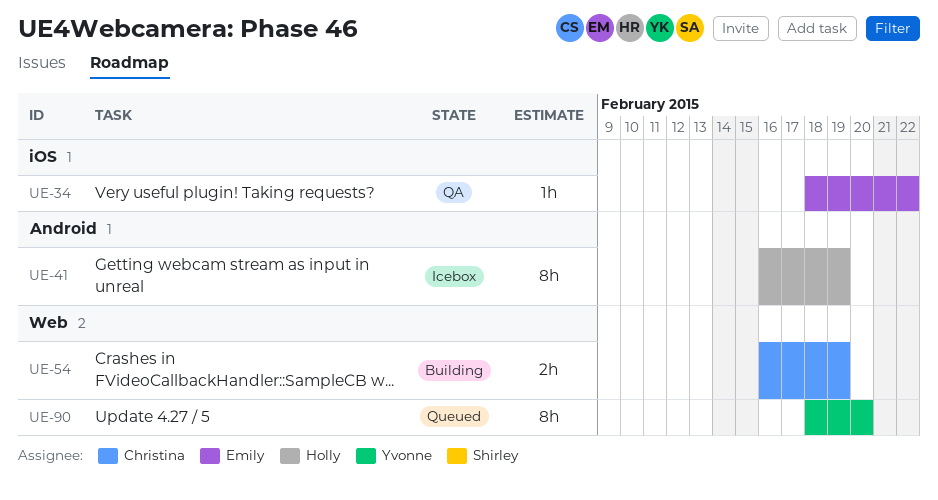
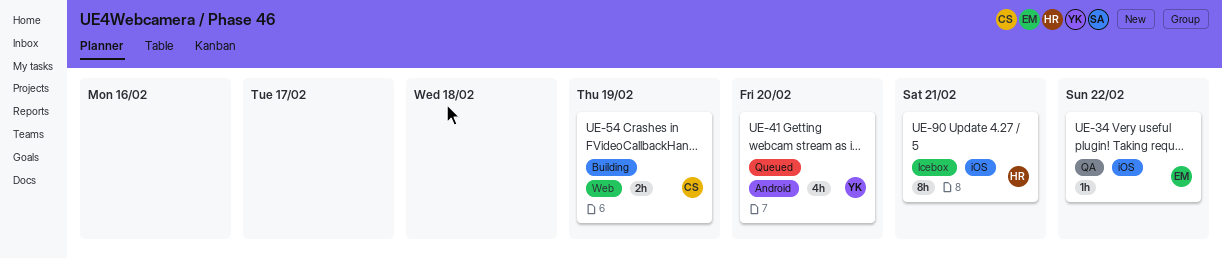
UE-41, status: Icebox -> Queued
UE-41, owner: Holly -> Yvonne
UE-41, estimate: 8h -> 4h
UE-41, due: Feb 19 -> Feb 20
UE-90, status: Queued -> Icebox
UE-90, owner: Yvonne -> Holly
UE-90, label: Web -> iOS
UE-90, due: Feb 20 -> Feb 21

